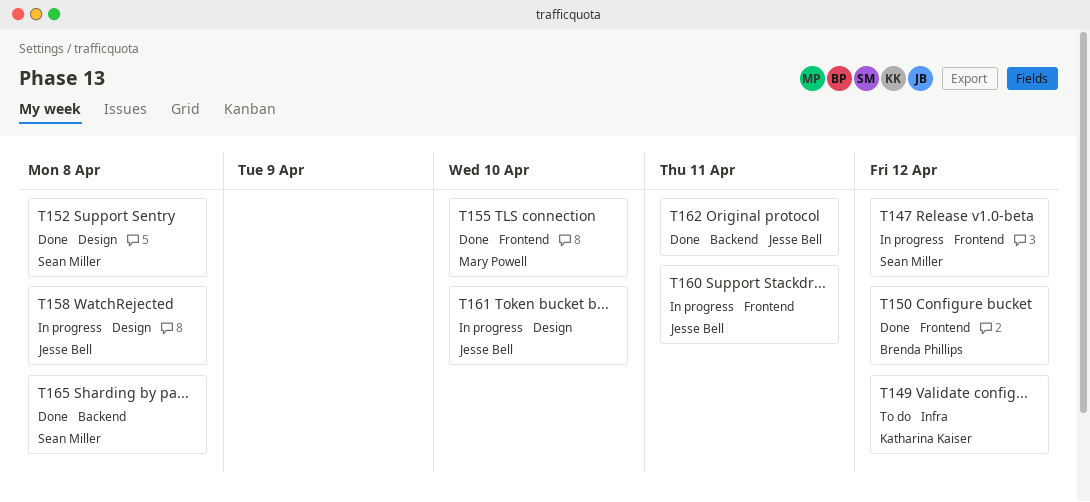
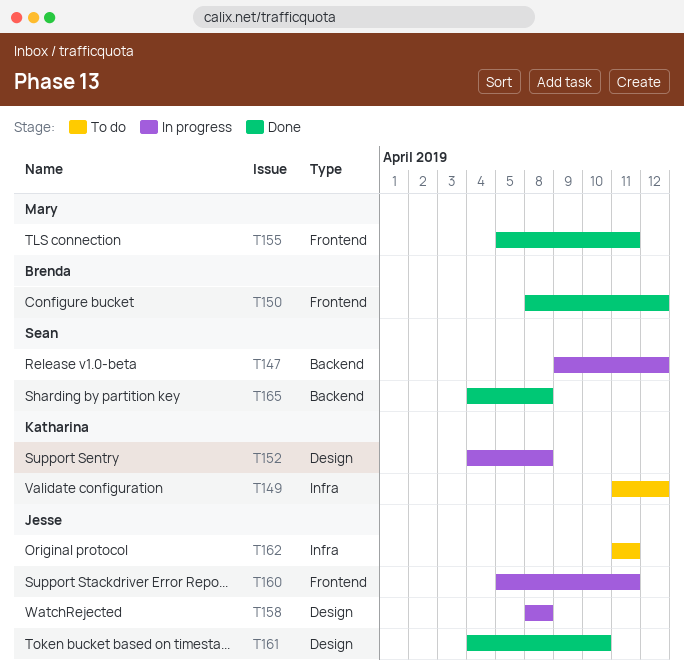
T147, label: Frontend -> Backend
T152, status: Done -> In progress
T152, owner: Sean Miller -> Katharina Kaiser
T155, due: Apr 10 -> Apr 11
T161, status: In progress -> Done
T162, status: Done -> To do
T162, label: Backend -> Infra

